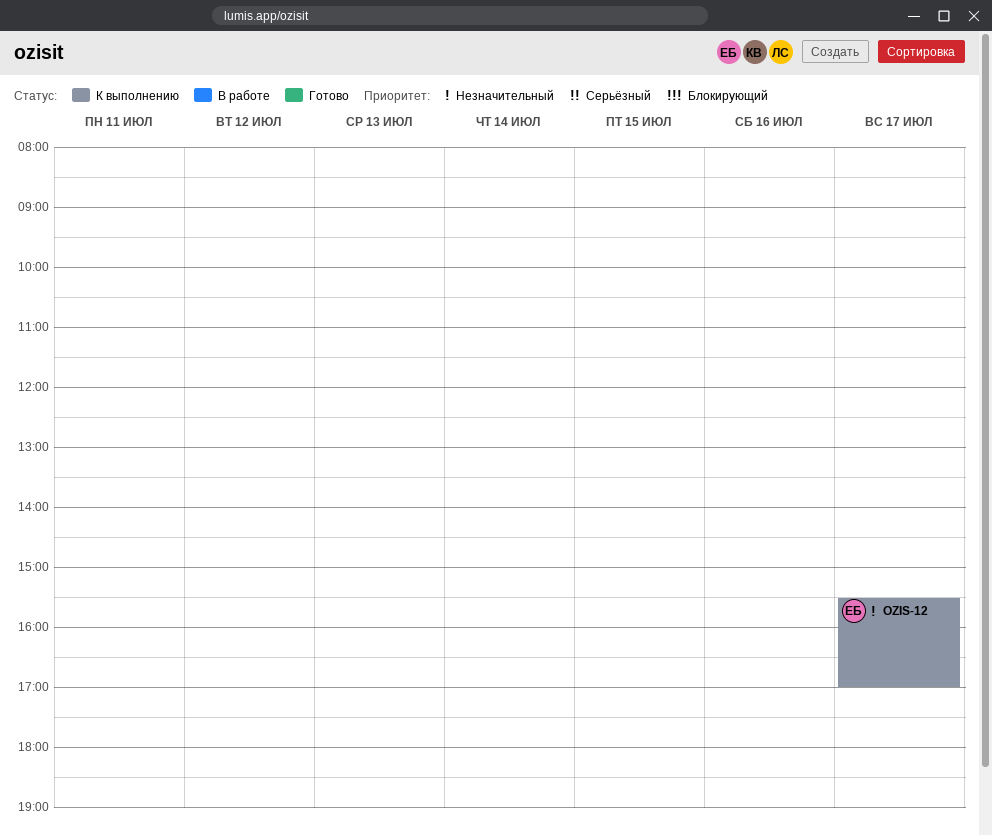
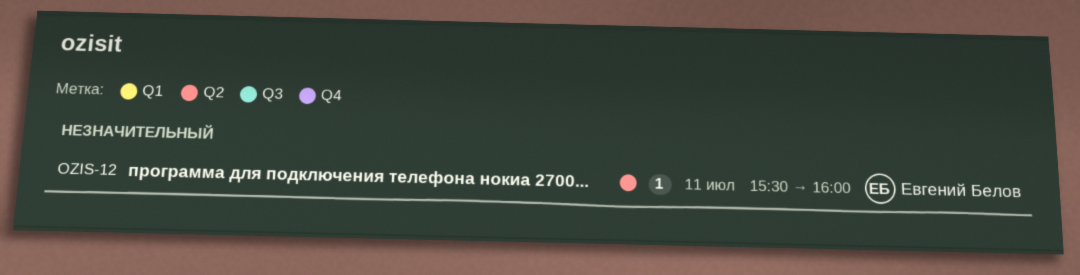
OZIS-12, day: Jul 17 -> Jul 11
OZIS-12, ends: 17:00 -> 16:00

